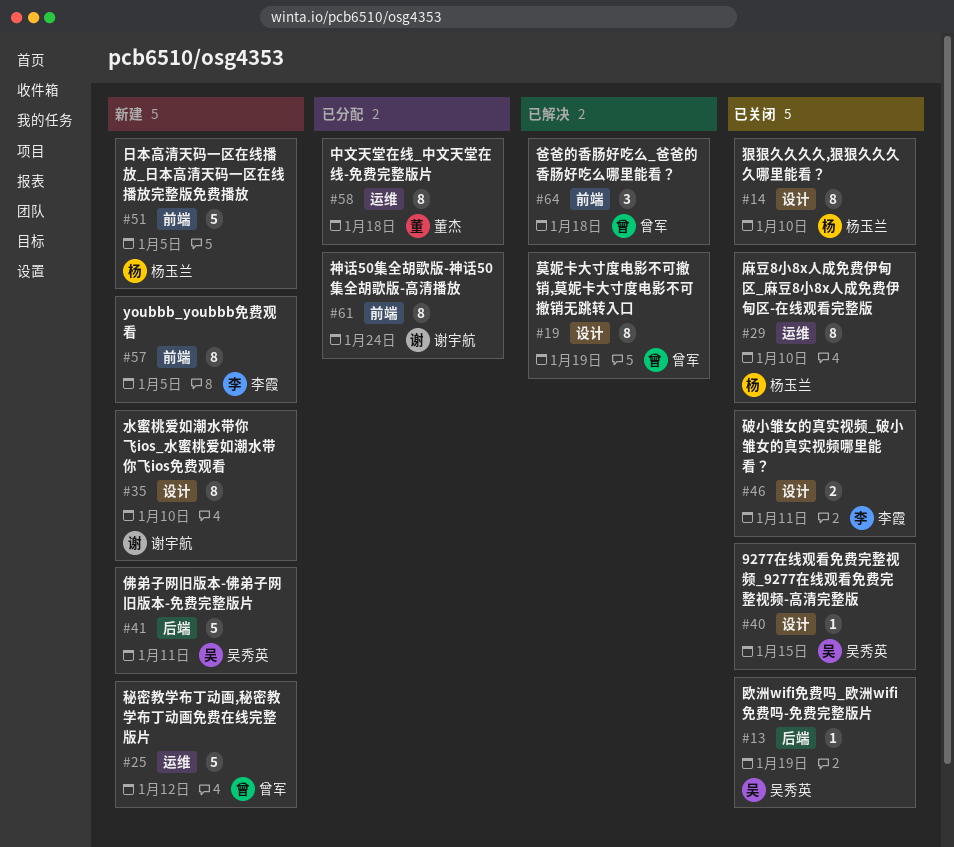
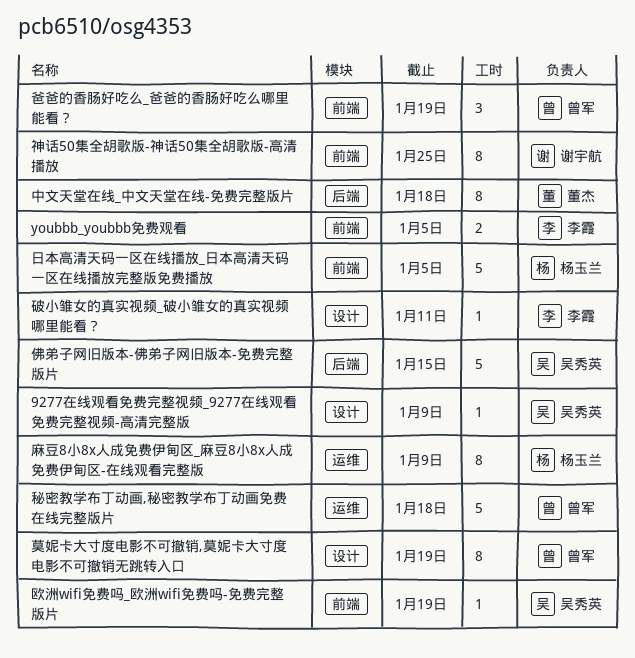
9277在线观看免费完整视频_9277在线观看免费完整视频-高清完整版, due: Jan 15 -> Jan 9
youbbb_youbbb免费观看, estimate: 8 -> 2
中文天堂在线_中文天堂在线-免费完整版片, label: 运维 -> 后端
佛弟子网旧版本-佛弟子网旧版本-免费完整版片, due: Jan 11 -> Jan 15
欧洲wifi免费吗_欧洲wifi免费吗-免费完整版片, label: 后端 -> 前端
水蜜桃爱如潮水带你飞ios_水蜜桃爱如潮水带你飞ios免费观看: present -> none
爸爸的香肠好吃么_爸爸的香肠好吃么哪里能看？, due: Jan 18 -> Jan 19
狠狠久久久久,狠狠久久久久哪里能看？: present -> none
破小雏女的真实视频_破小雏女的真实视频哪里能看？, estimate: 2 -> 1
神话50集全胡歌版-神话50集全胡歌版-高清播放, due: Jan 24 -> Jan 25
秘密教学布丁动画,秘密教学布丁动画免费在线完整版片, due: Jan 12 -> Jan 18
麻豆8小8x人成免费伊甸区_麻豆8小8x人成免费伊甸区-在线观看完整版, due: Jan 10 -> Jan 9

